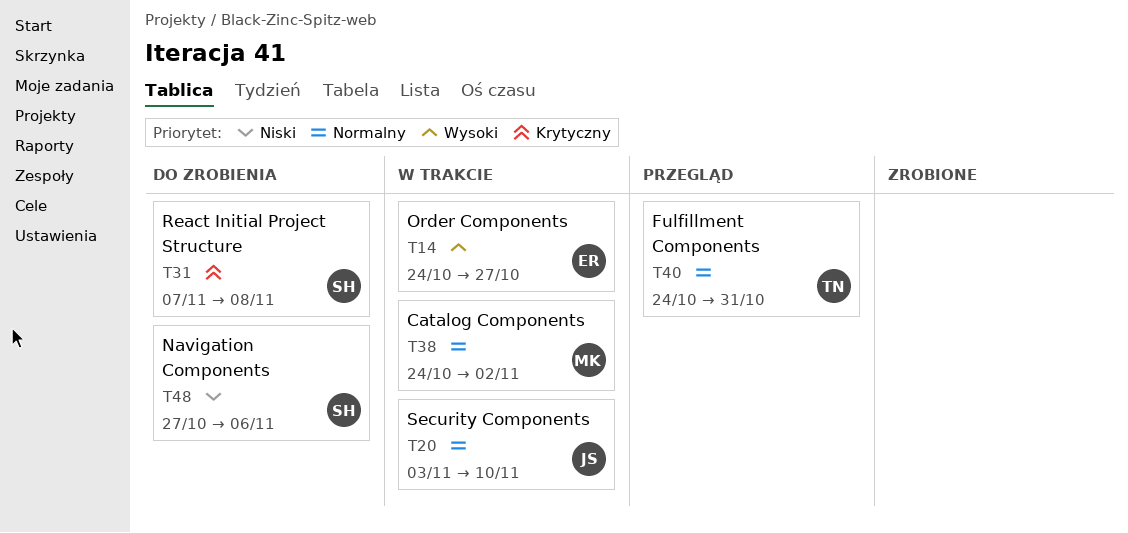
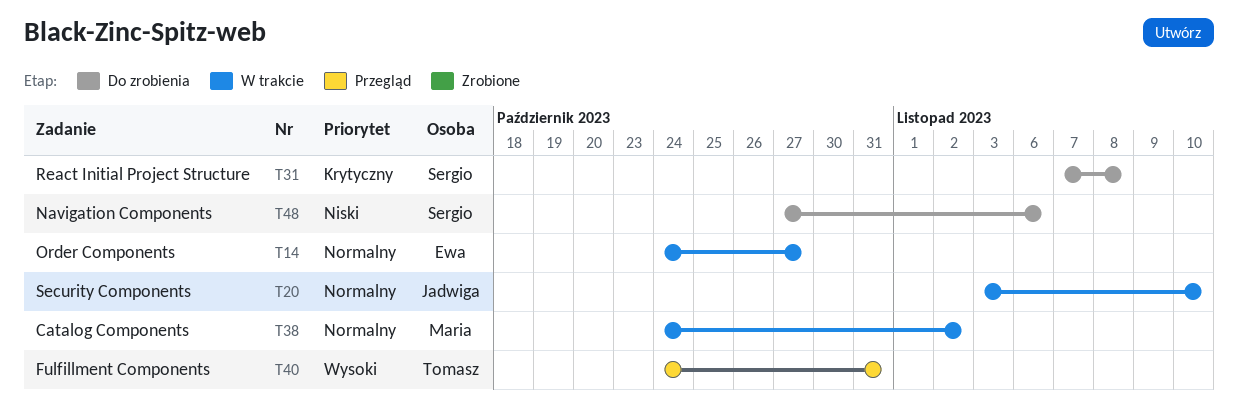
T14, priority: Wysoki -> Normalny
T40, priority: Normalny -> Wysoki

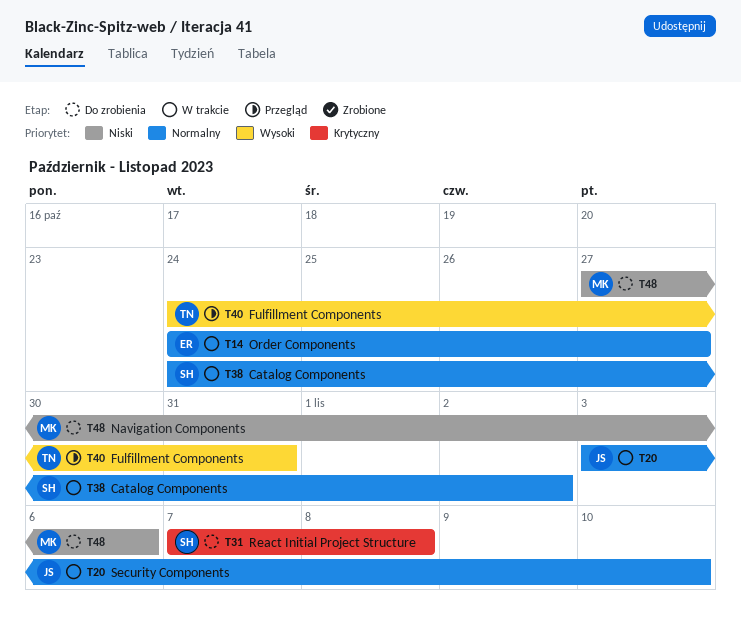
T38, owner: Maria -> Sergio
T48, owner: Sergio -> Maria

